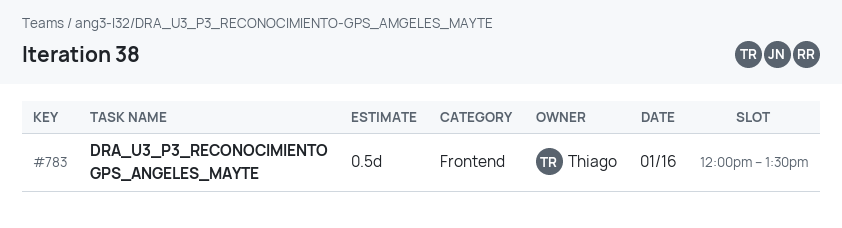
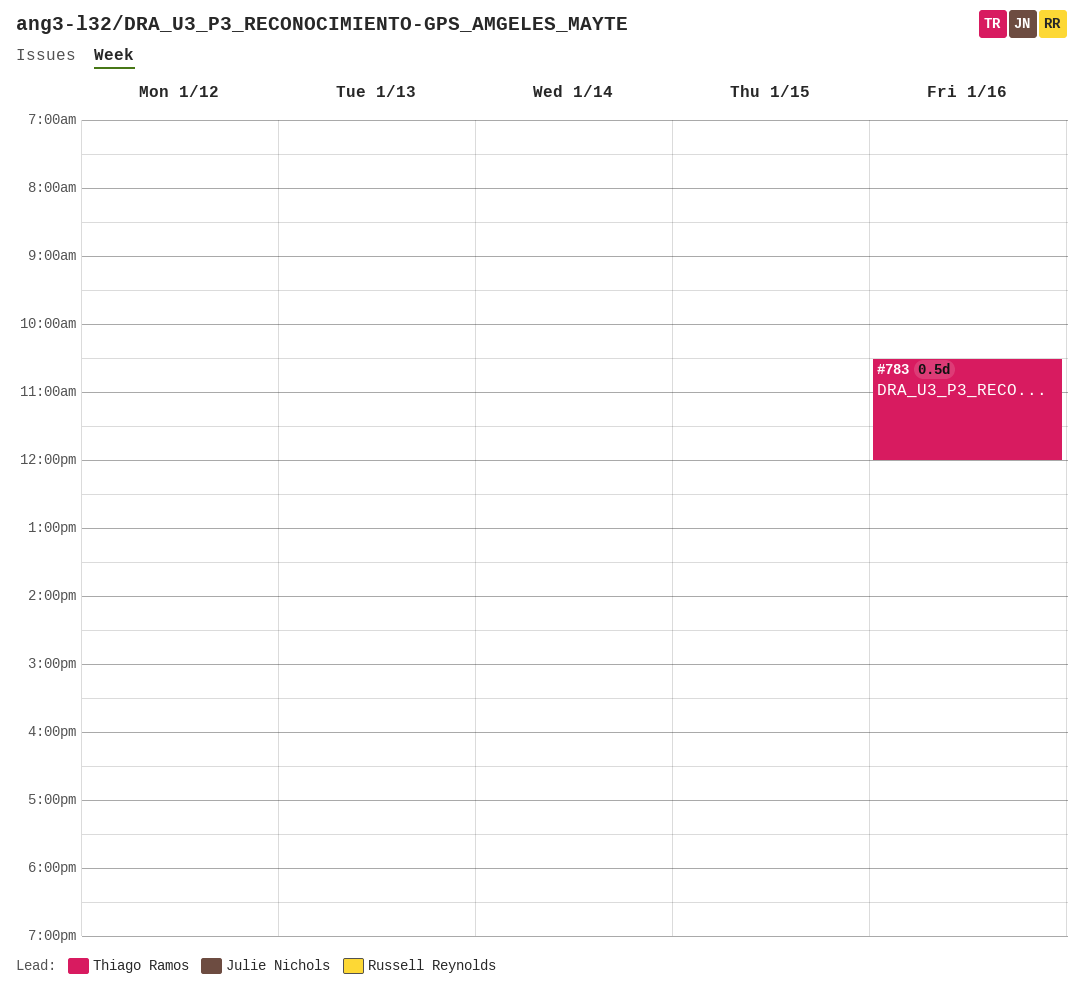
#783, begins: 12:00 -> 10:30
#783, ends: 13:30 -> 12:00

